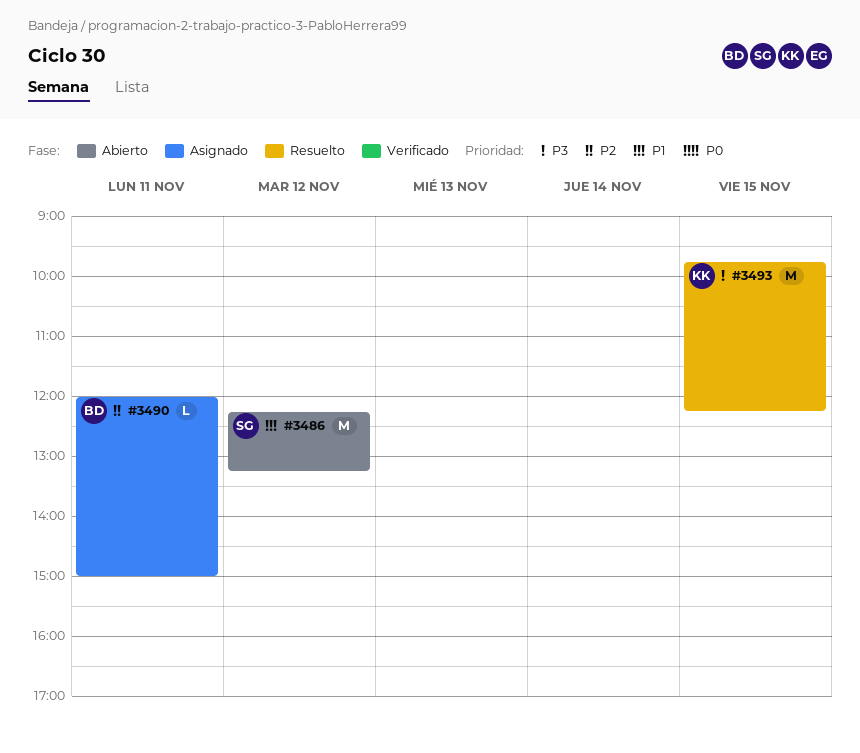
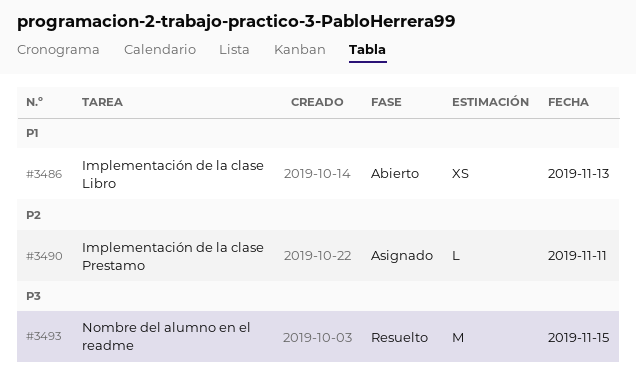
#3486, estimate: M -> XS
#3486, day: Nov 12 -> Nov 13

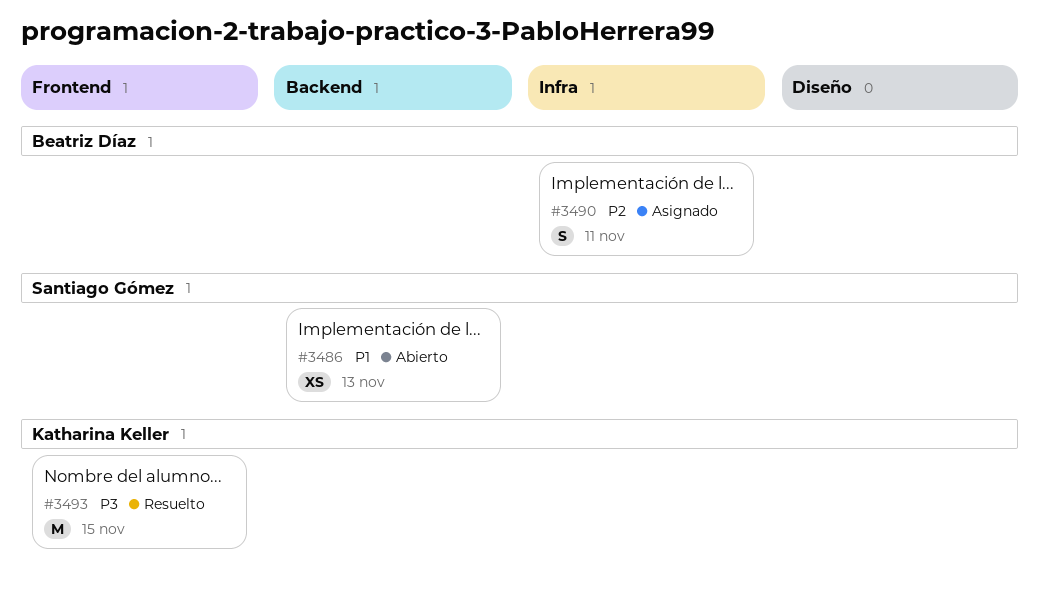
#3490, estimate: L -> S

